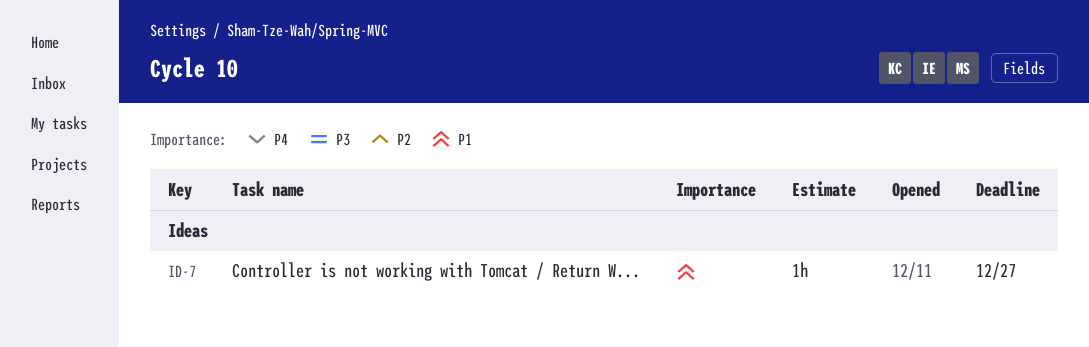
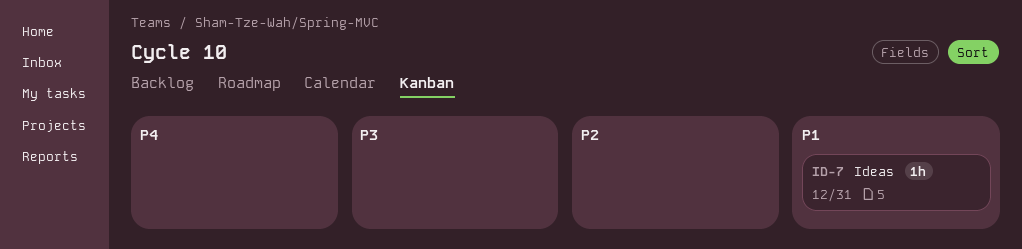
ID-7, due: Dec 27 -> Dec 31

